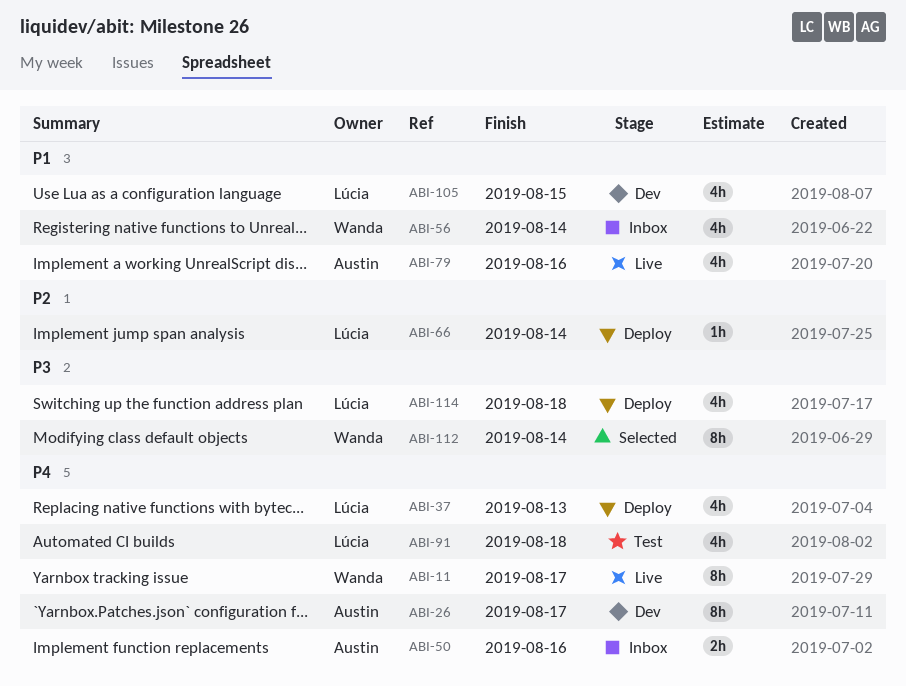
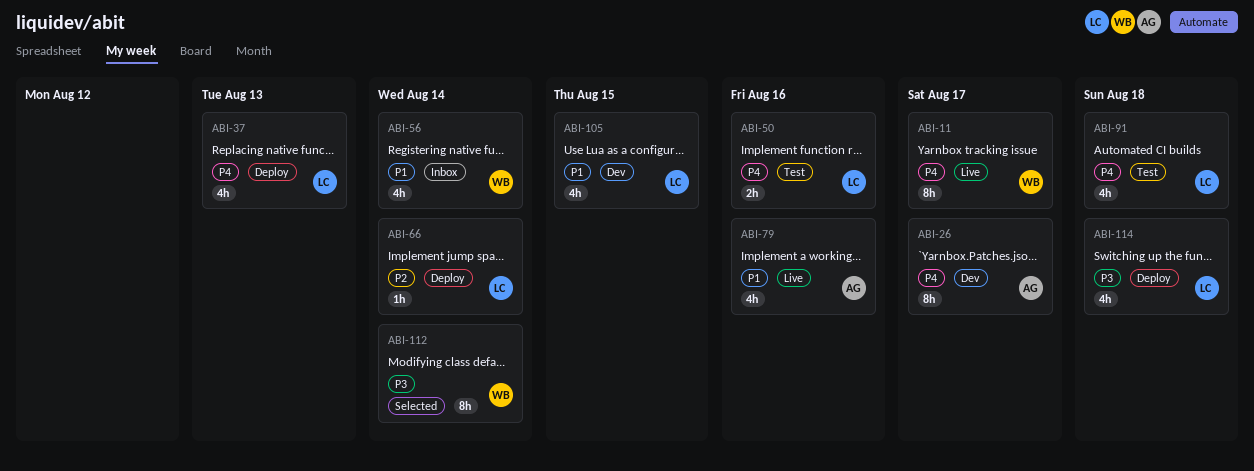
ABI-50, status: Inbox -> Test
ABI-50, owner: Austin -> Lúcia

